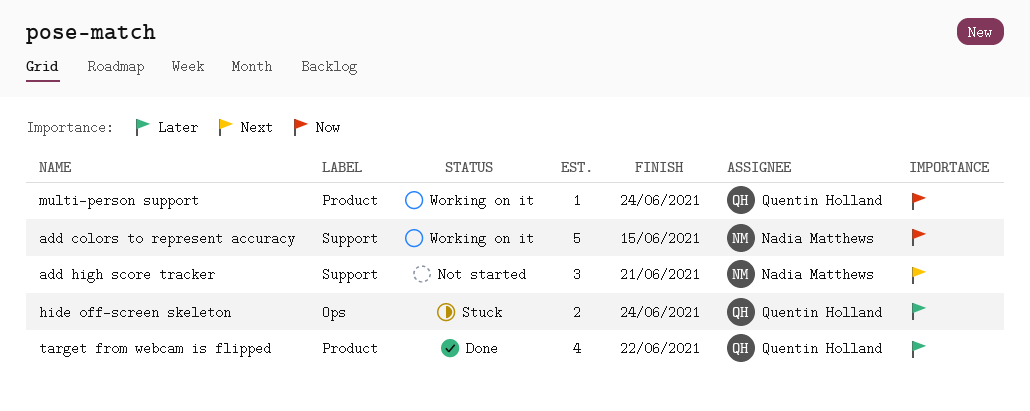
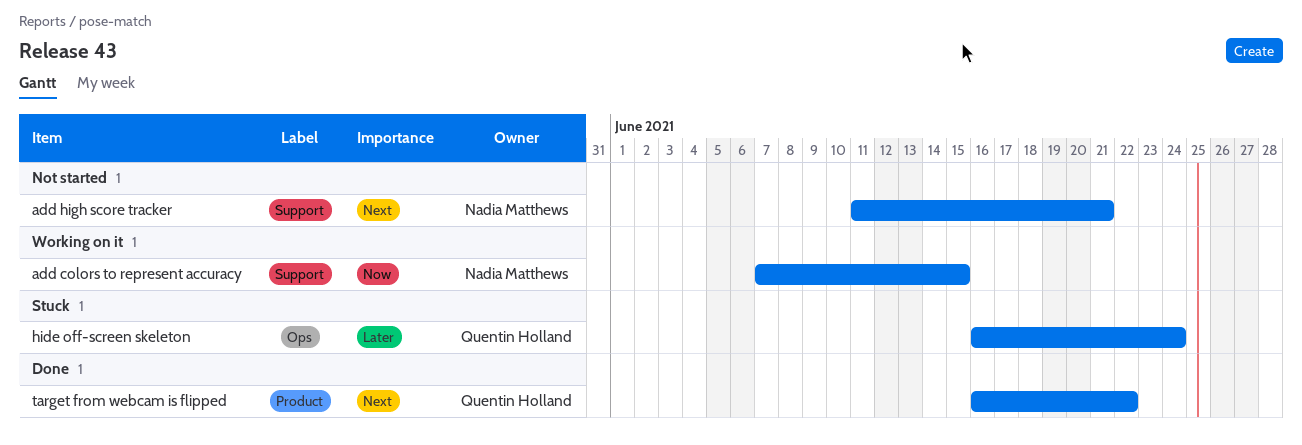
multi-person support: present -> none
target from webcam is flipped, priority: Later -> Next

